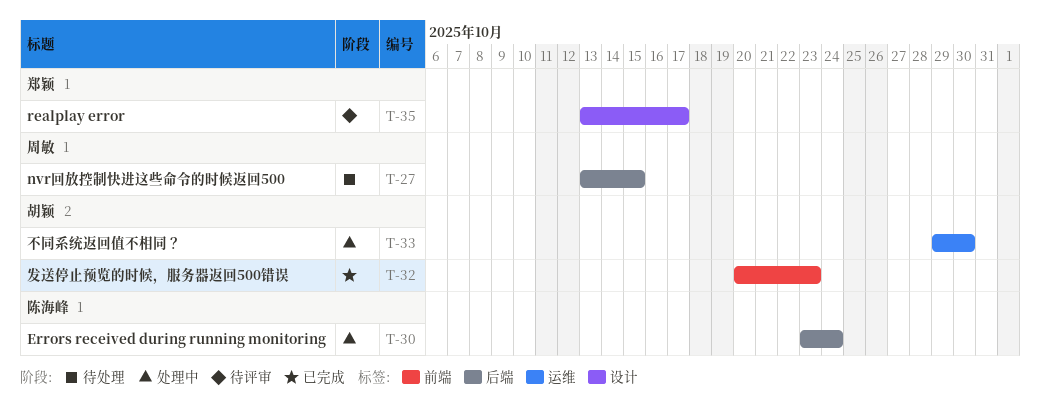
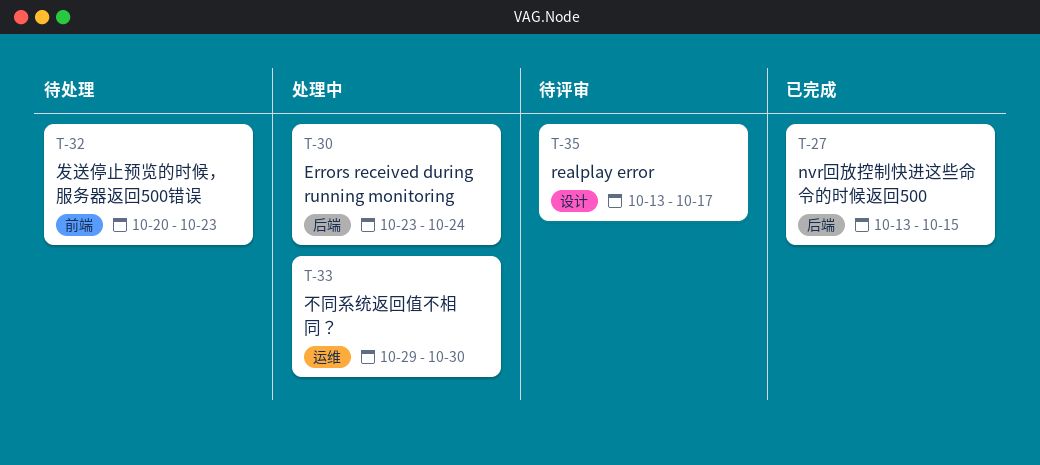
T-27, status: 待处理 -> 已完成
T-32, status: 已完成 -> 待处理

